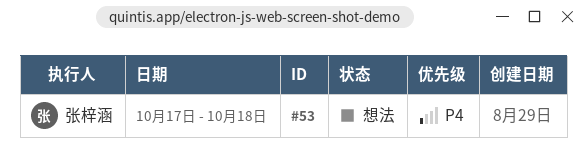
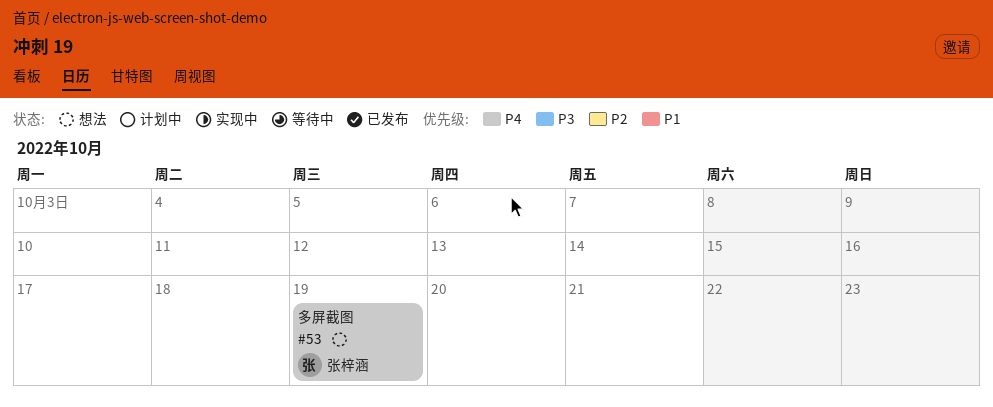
#53, due: Oct 18 -> Oct 19

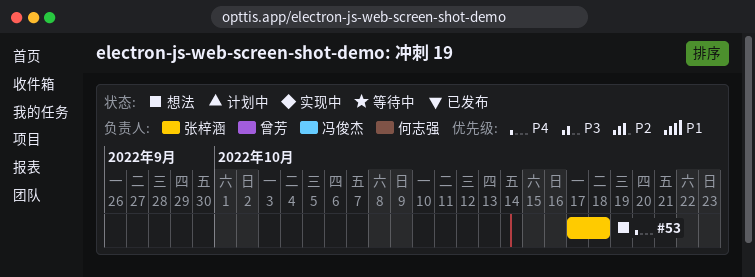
#53, due: Oct 19 -> Oct 18

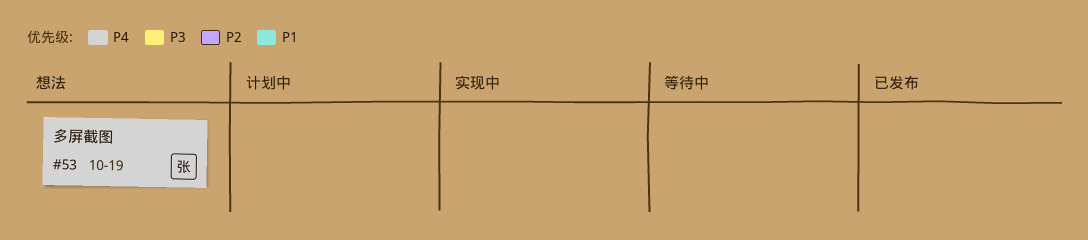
#53, due: Oct 18 -> Oct 19

